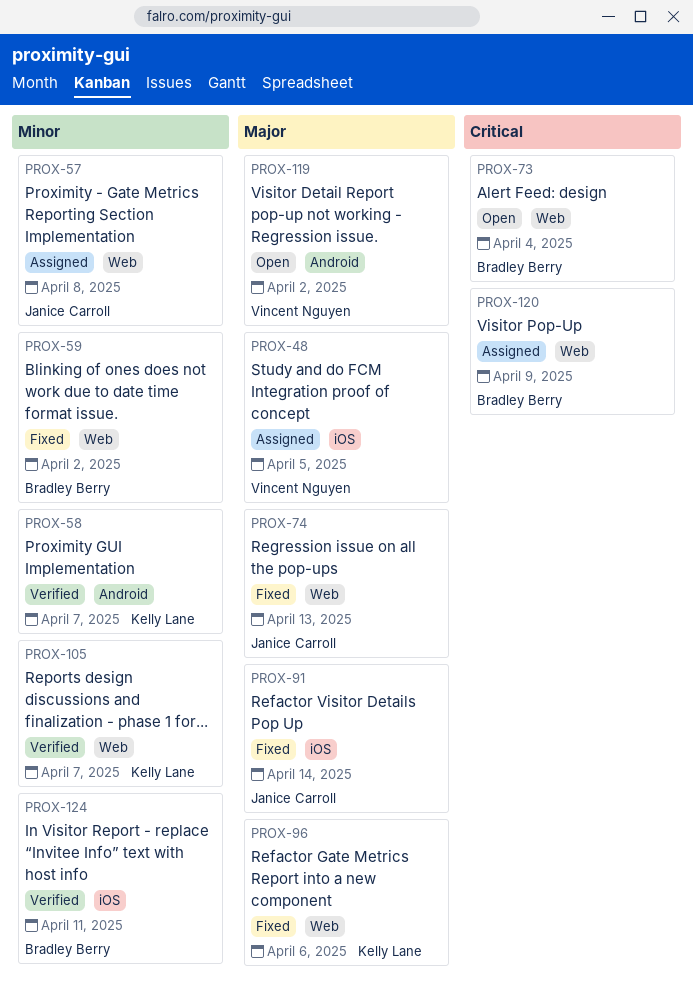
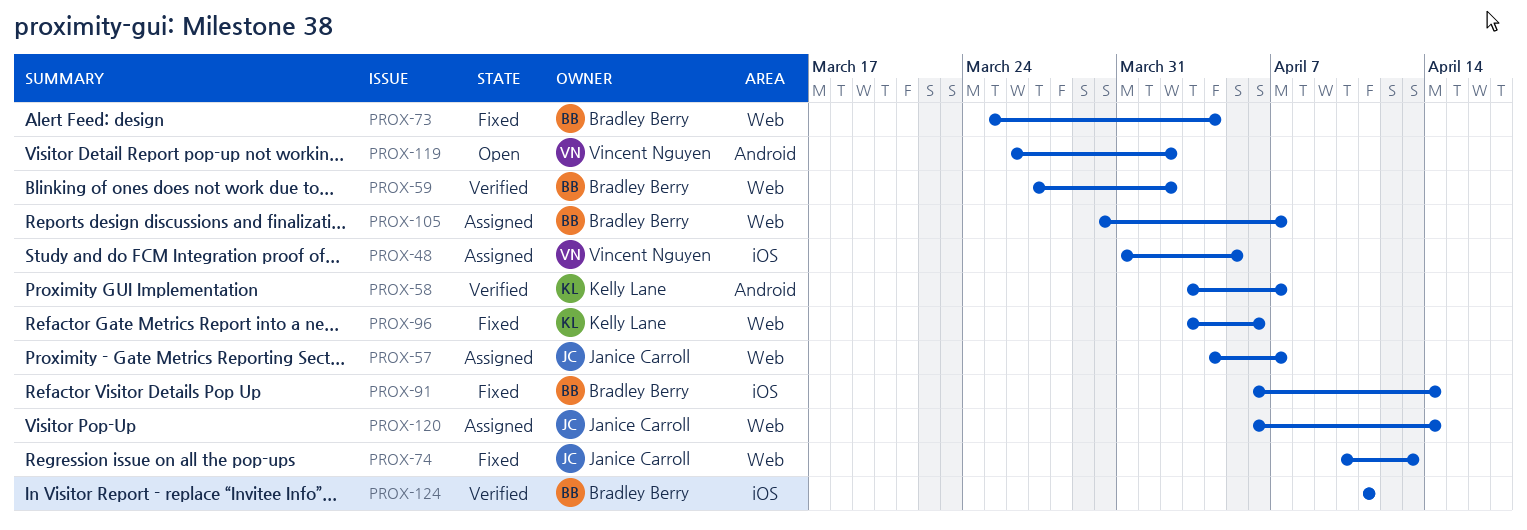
PROX-57, due: Apr 8 -> Apr 7
PROX-59, status: Fixed -> Verified
PROX-73, status: Open -> Fixed
PROX-91, owner: Janice Carroll -> Bradley Berry
PROX-105, status: Verified -> Assigned
PROX-105, owner: Kelly Lane -> Bradley Berry
PROX-120, owner: Bradley Berry -> Janice Carroll
PROX-120, due: Apr 9 -> Apr 14

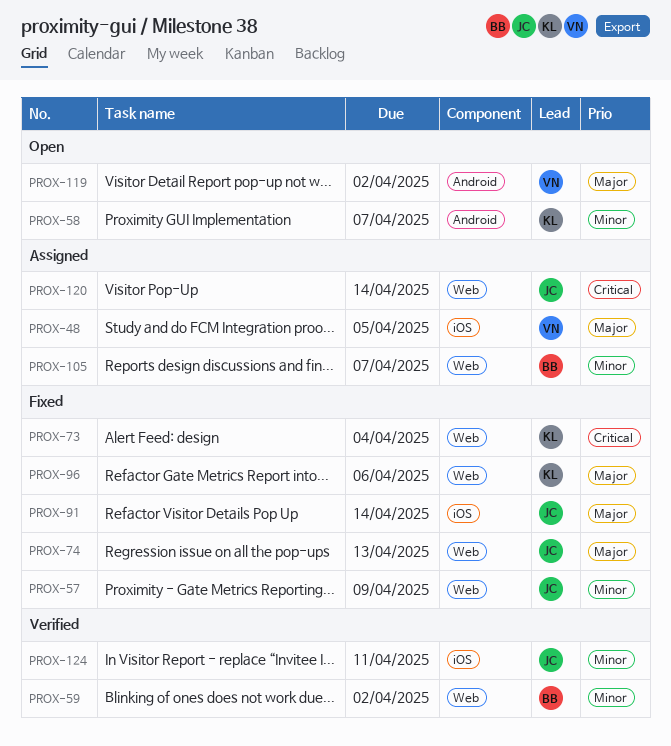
PROX-57, status: Assigned -> Fixed
PROX-57, due: Apr 7 -> Apr 9
PROX-58, status: Verified -> Open
PROX-73, owner: Bradley Berry -> Kelly Lane
PROX-91, owner: Bradley Berry -> Janice Carroll
PROX-124, owner: Bradley Berry -> Janice Carroll

